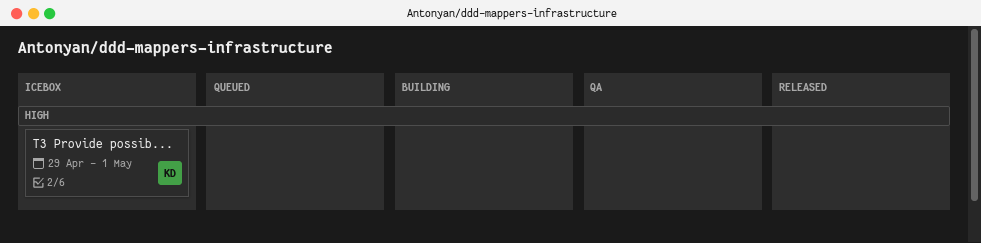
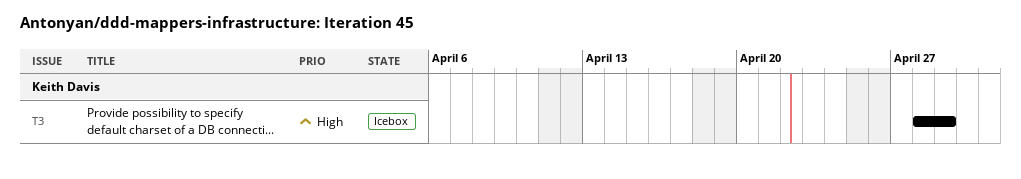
T3, start: Apr 29 -> Apr 28
T3, due: May 1 -> Apr 29

